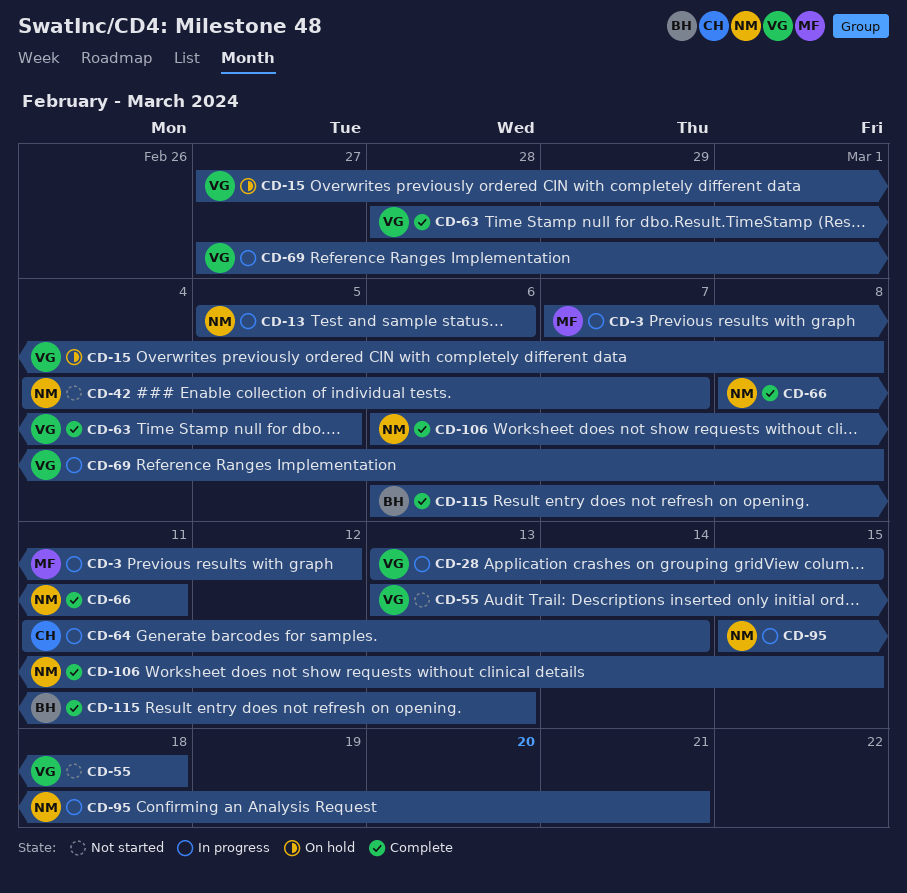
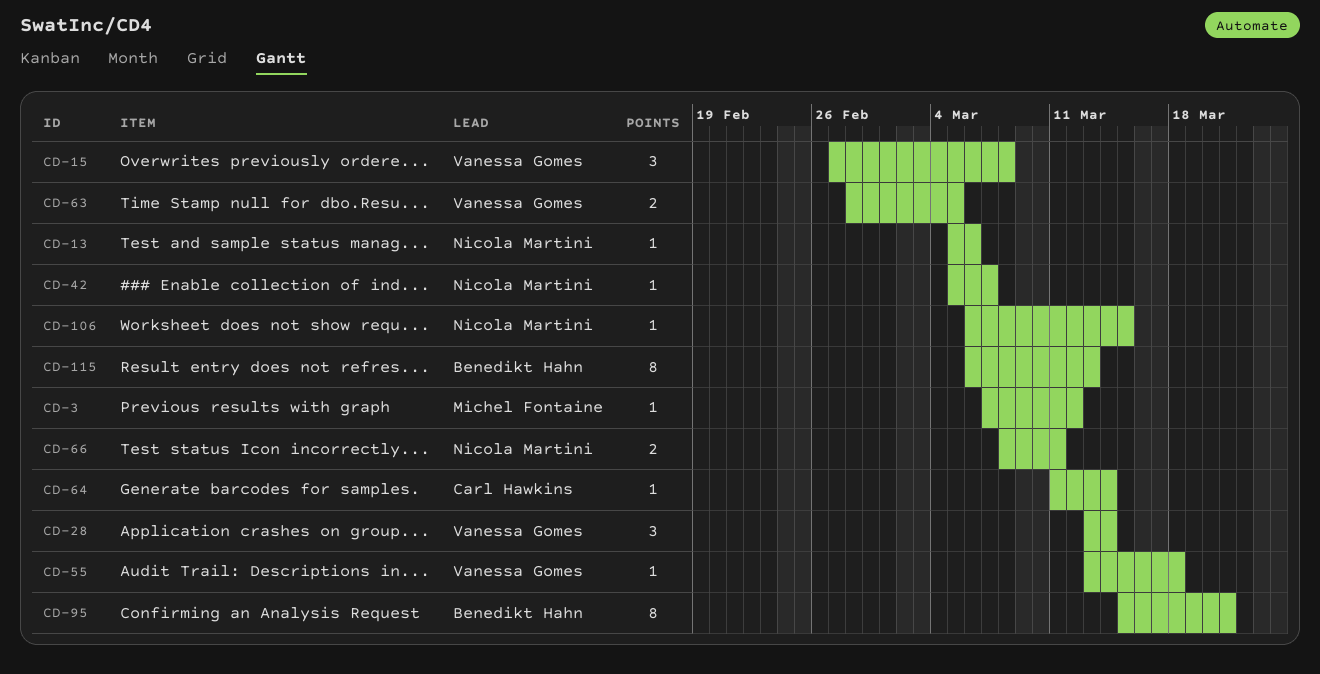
CD-28, due: Mar 15 -> Mar 14
CD-42, start: Mar 4 -> Mar 5
CD-69: present -> none
CD-95, owner: Nicola Martini -> Benedikt Hahn

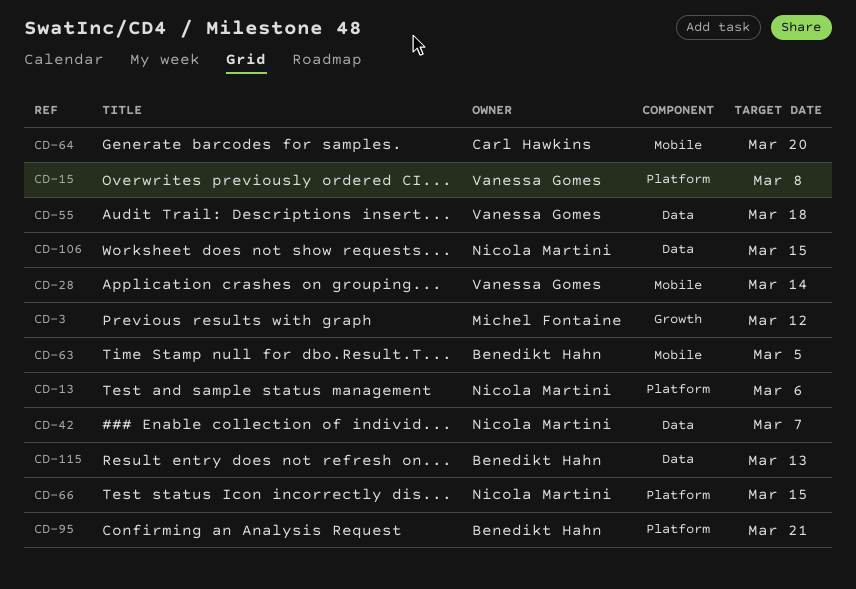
CD-63, owner: Vanessa Gomes -> Benedikt Hahn
CD-64, due: Mar 14 -> Mar 20
CD-66, due: Mar 11 -> Mar 15

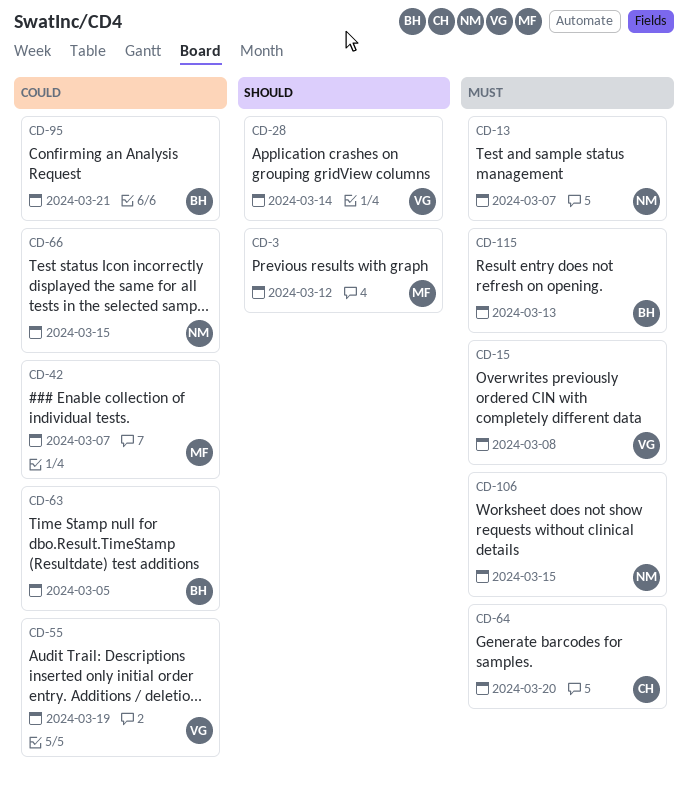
CD-13, due: Mar 6 -> Mar 7
CD-42, owner: Nicola Martini -> Michel Fontaine
CD-55, due: Mar 18 -> Mar 19

